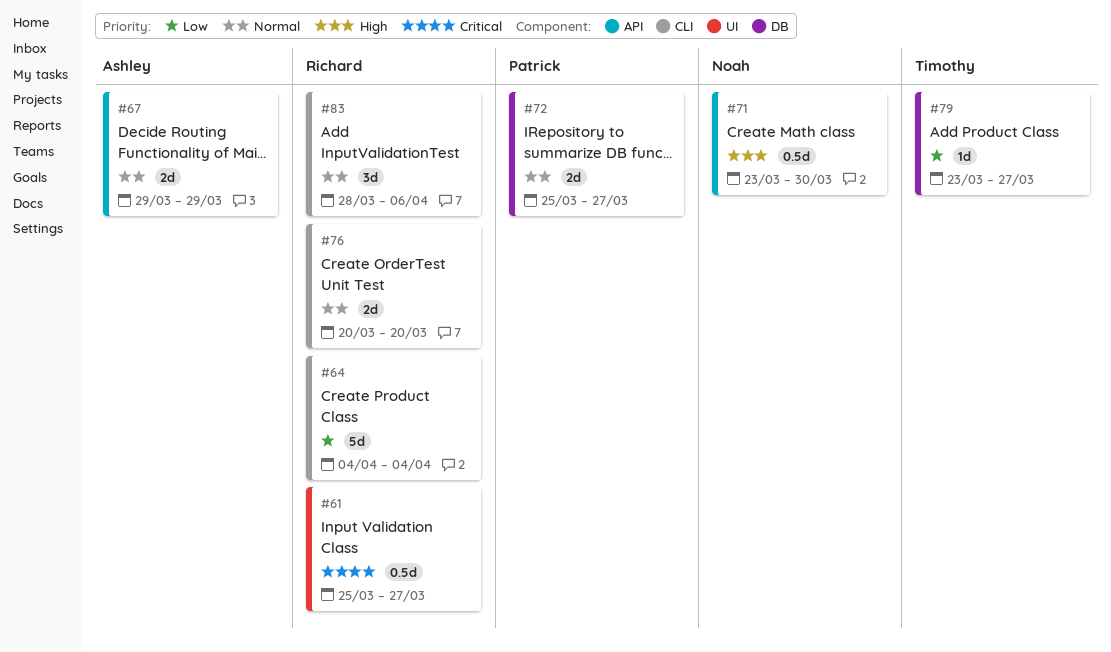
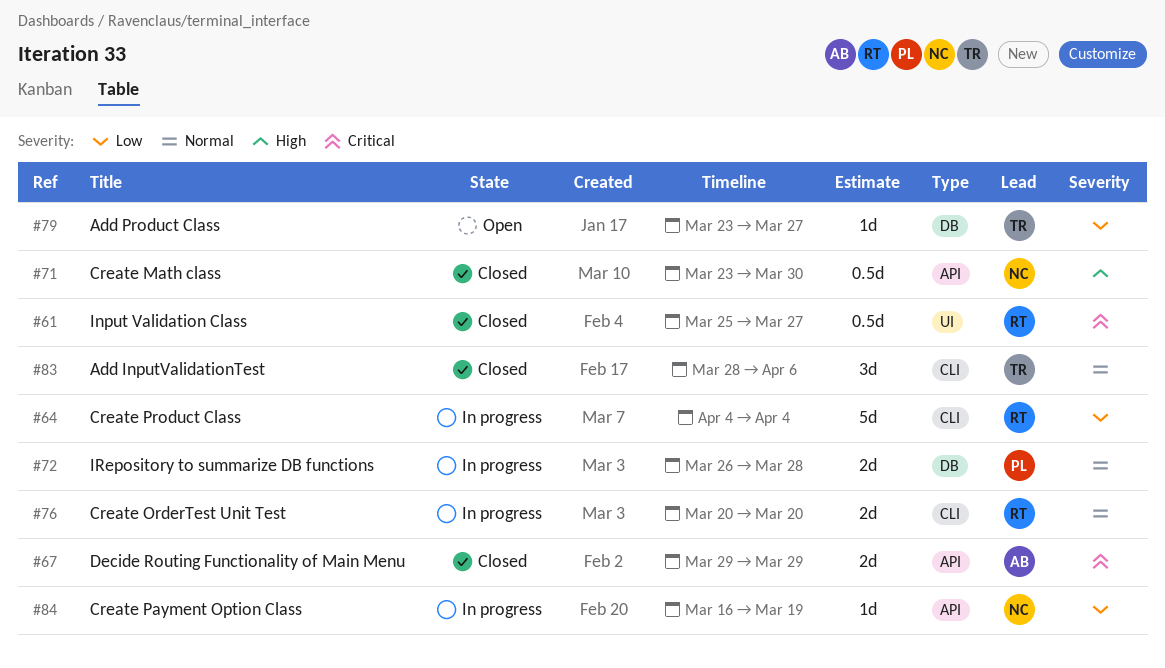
#67, priority: Normal -> Critical
#72, start: Mar 25 -> Mar 26
#72, due: Mar 27 -> Mar 28
#83, owner: Richard -> Timothy
#84: none -> present

